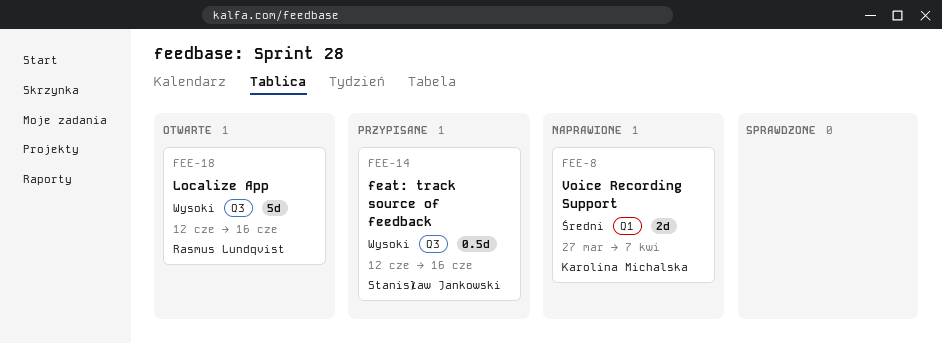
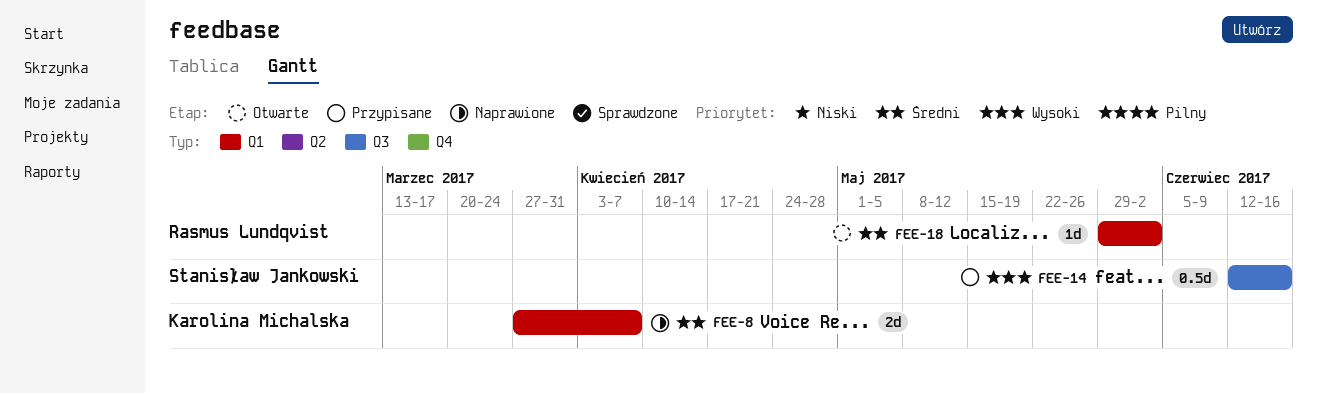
FEE-18, priority: Wysoki -> Średni
FEE-18, label: Q3 -> Q1
FEE-18, estimate: 5d -> 1d
FEE-18, start: Jun 12 -> May 29
FEE-18, due: Jun 16 -> Jun 2

